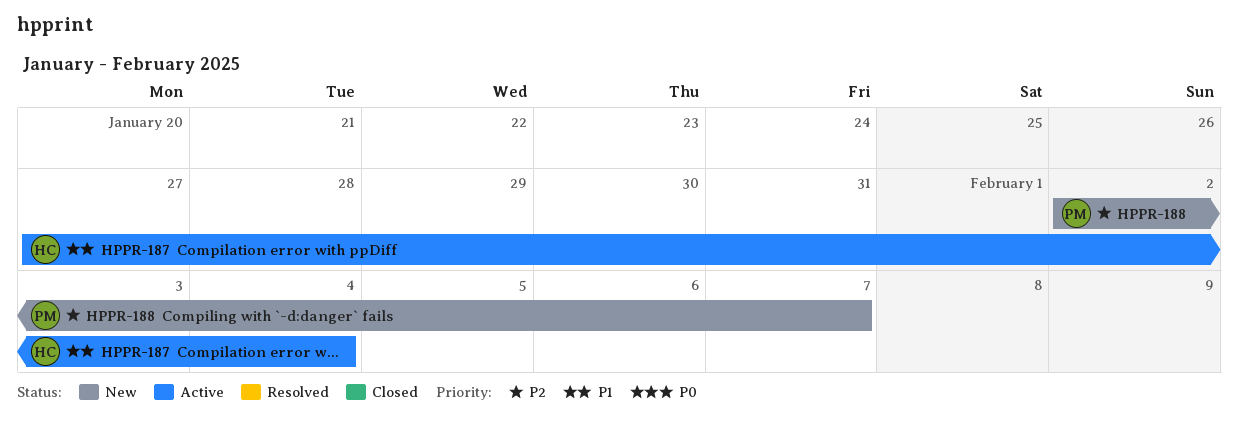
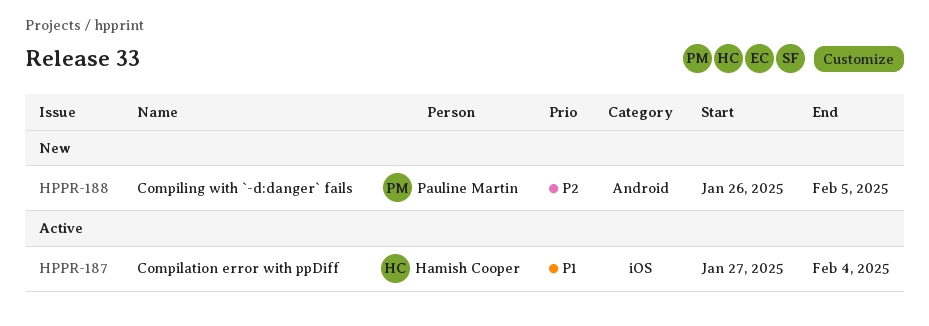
HPPR-188, start: Feb 2 -> Jan 26
HPPR-188, due: Feb 7 -> Feb 5

